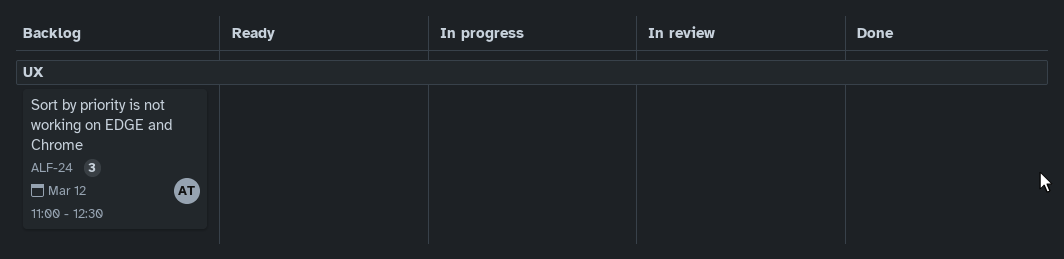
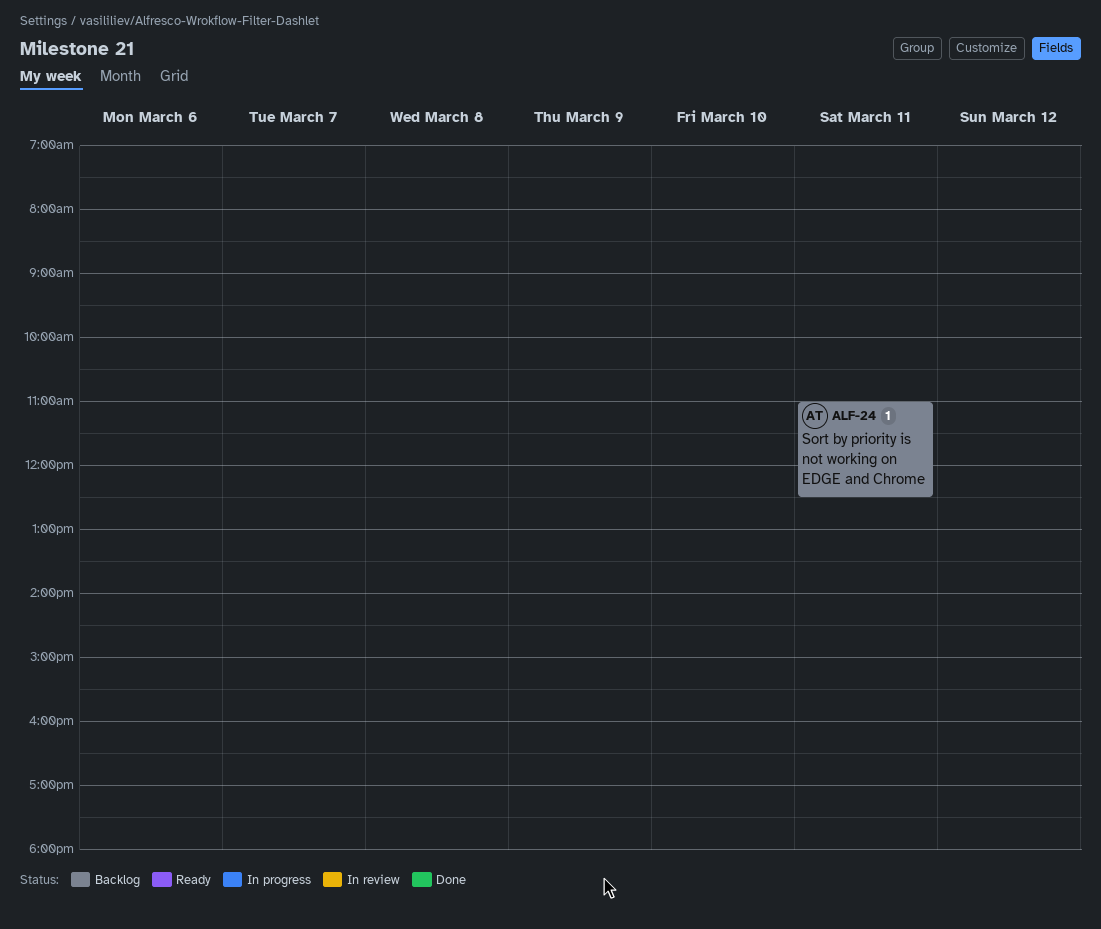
ALF-24, estimate: 3 -> 1
ALF-24, day: Mar 12 -> Mar 11

